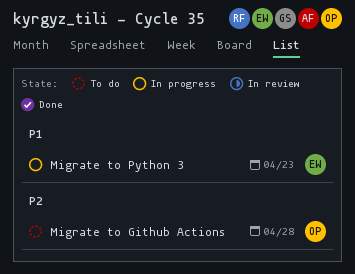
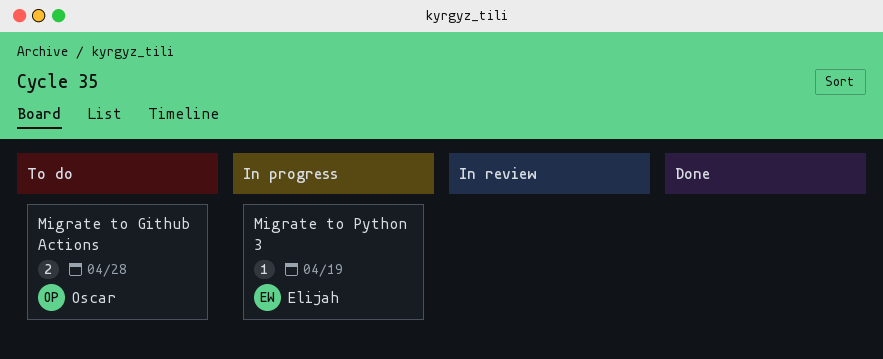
Migrate to Python 3, due: Apr 23 -> Apr 19

